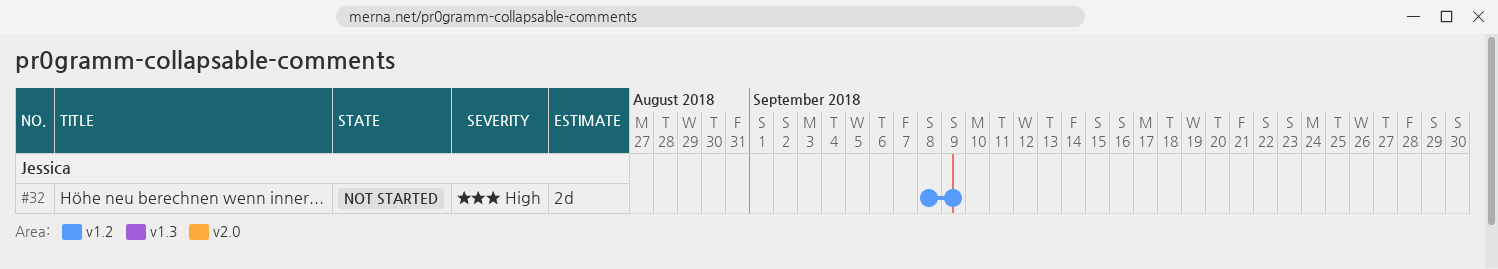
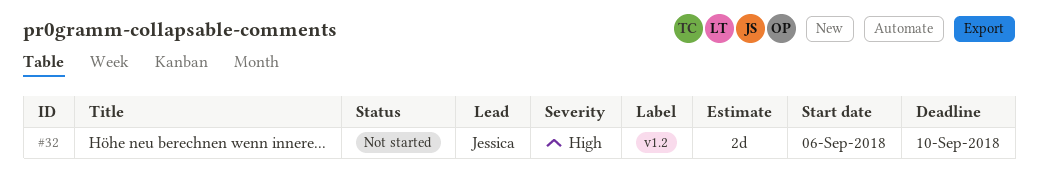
#32, start: Sep 8 -> Sep 6
#32, due: Sep 9 -> Sep 10

